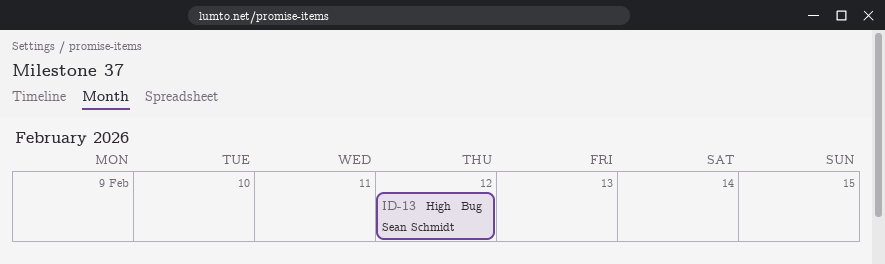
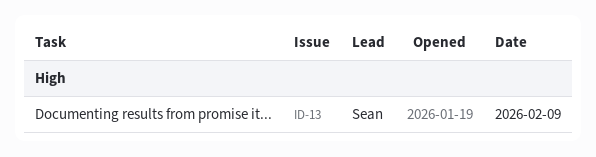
ID-13, day: Feb 12 -> Feb 9

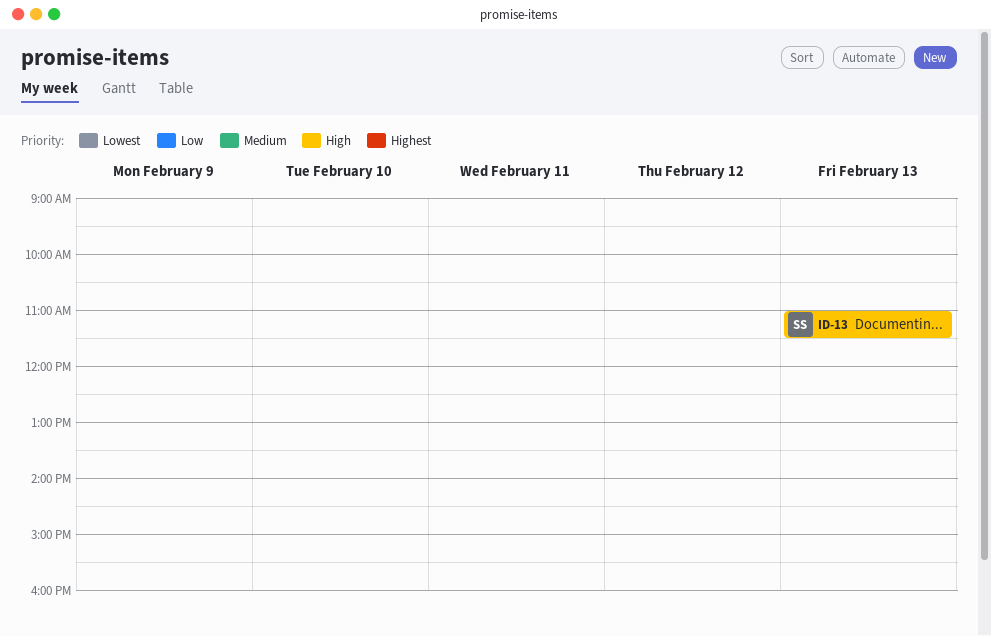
ID-13, day: Feb 9 -> Feb 13

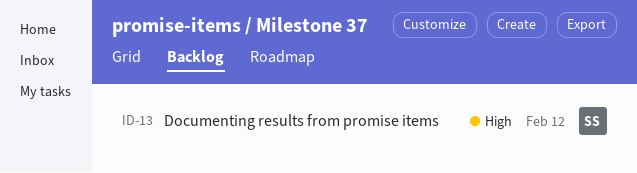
ID-13, day: Feb 13 -> Feb 12

